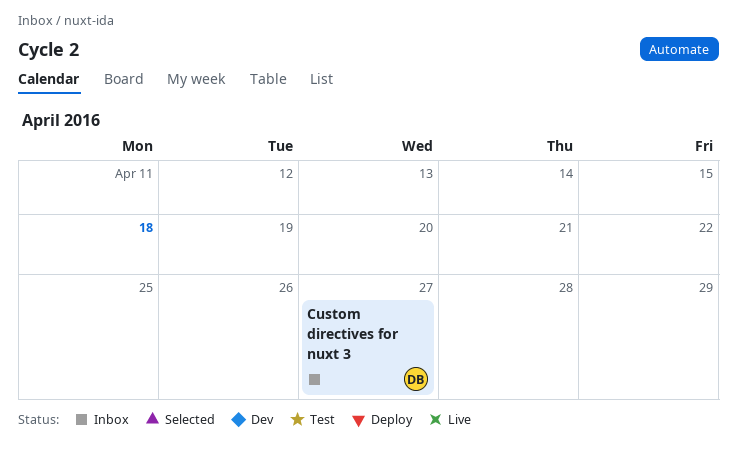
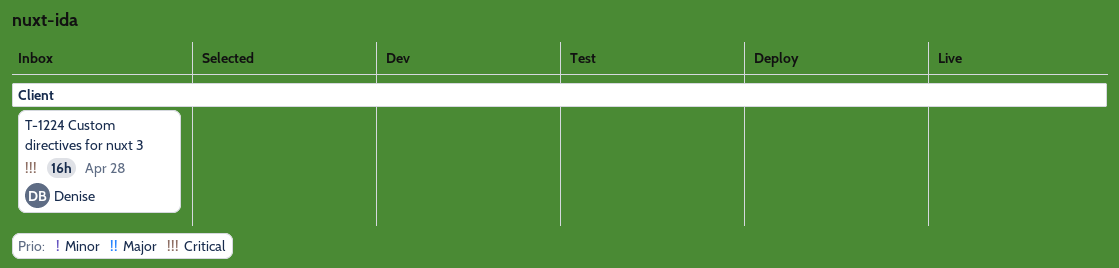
Custom directives for nuxt 3, due: Apr 27 -> Apr 28

